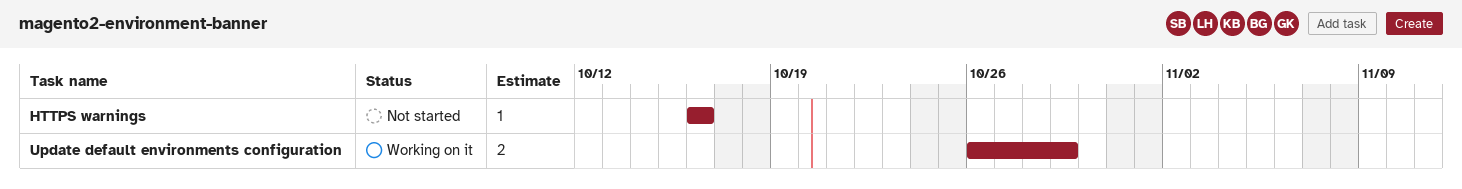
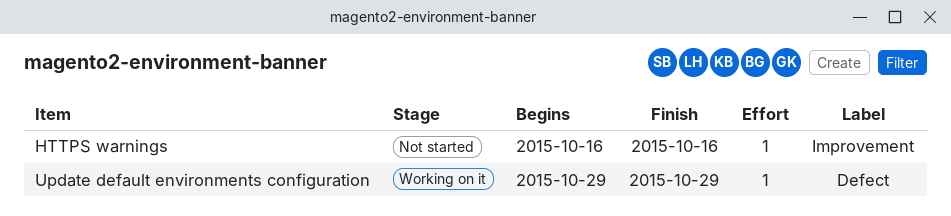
Update default environments configuration, estimate: 2 -> 1
Update default environments configuration, start: Oct 26 -> Oct 29

